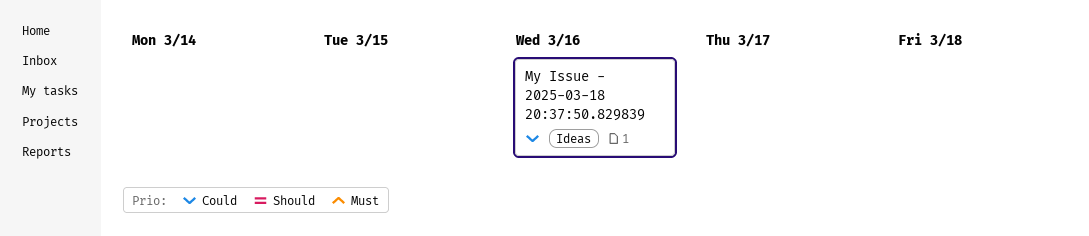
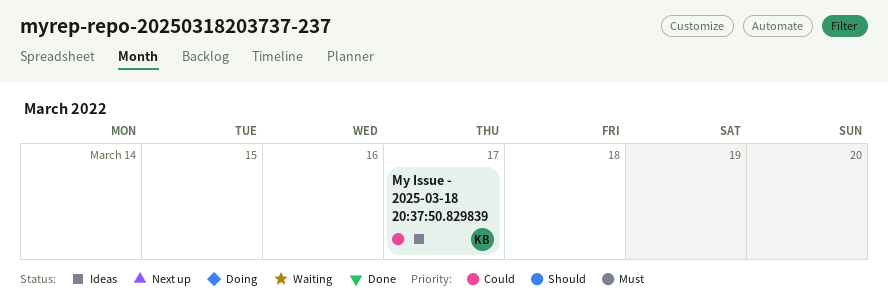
My Issue - 2025-03-18 20:37:50.829839, due: Mar 16 -> Mar 17

